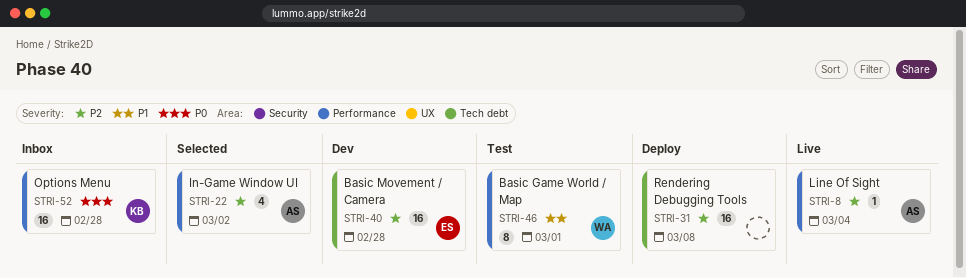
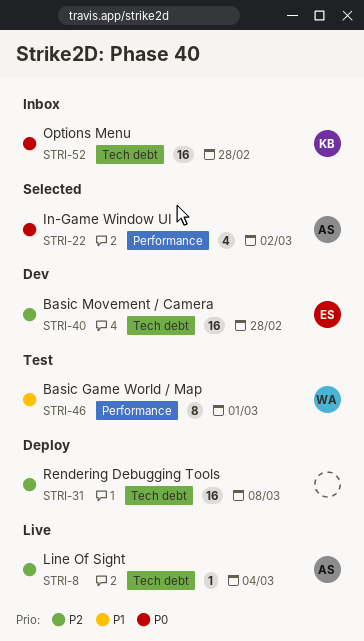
STRI-8, label: Performance -> Tech debt
STRI-22, priority: P2 -> P0
STRI-52, label: Performance -> Tech debt

